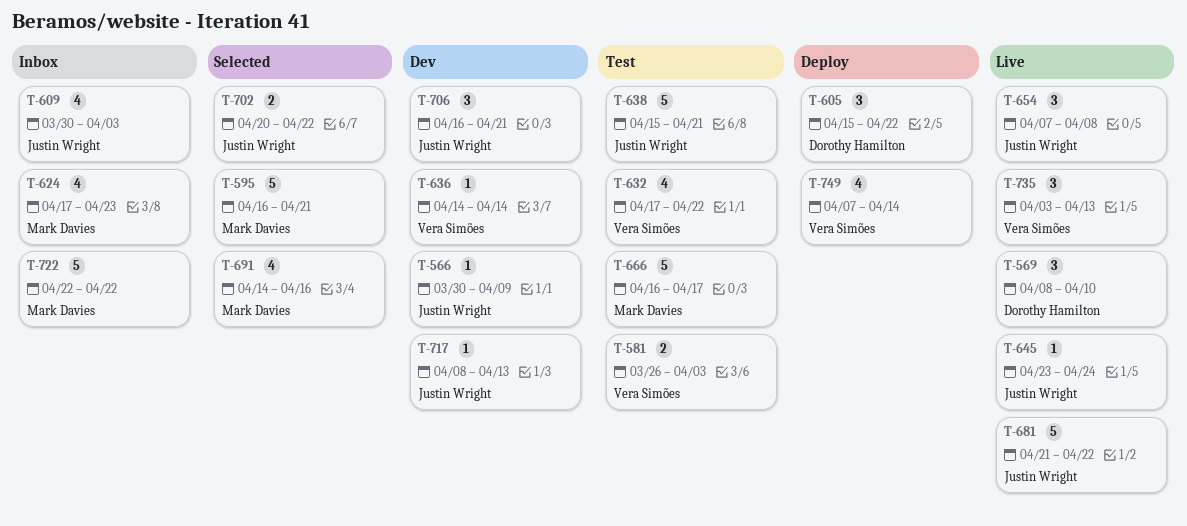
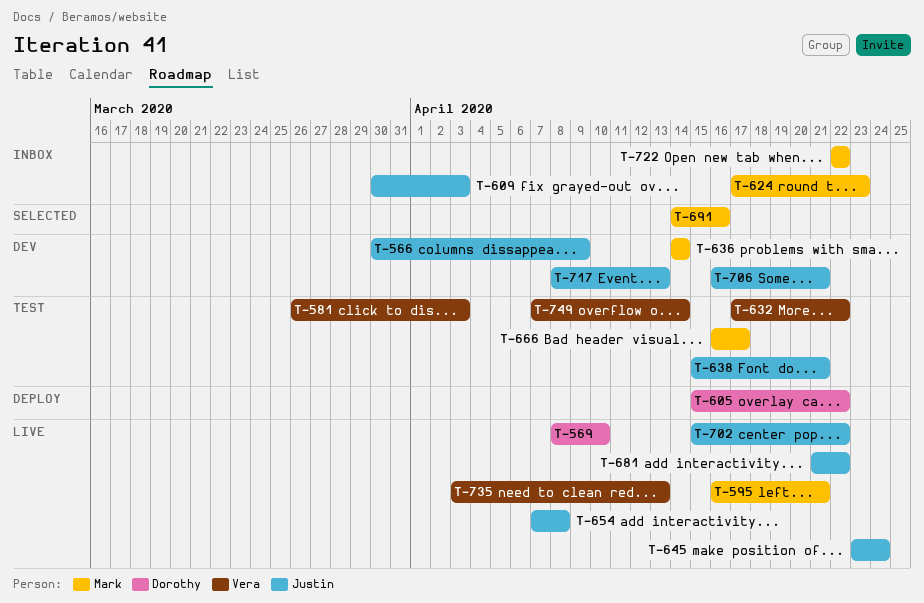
T-595, status: Selected -> Live
T-636, owner: Vera Simões -> Mark Davies
T-702, status: Selected -> Live
T-702, start: Apr 20 -> Apr 15
T-749, status: Deploy -> Test

